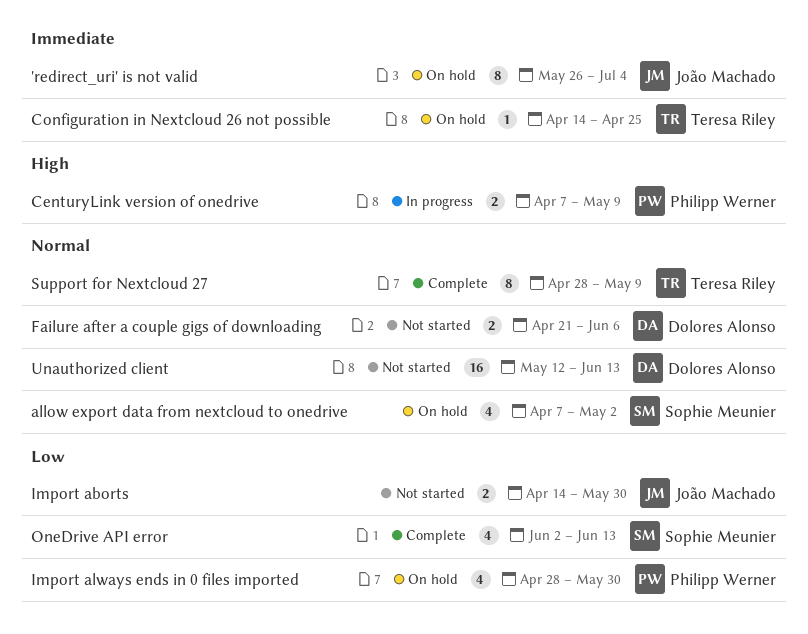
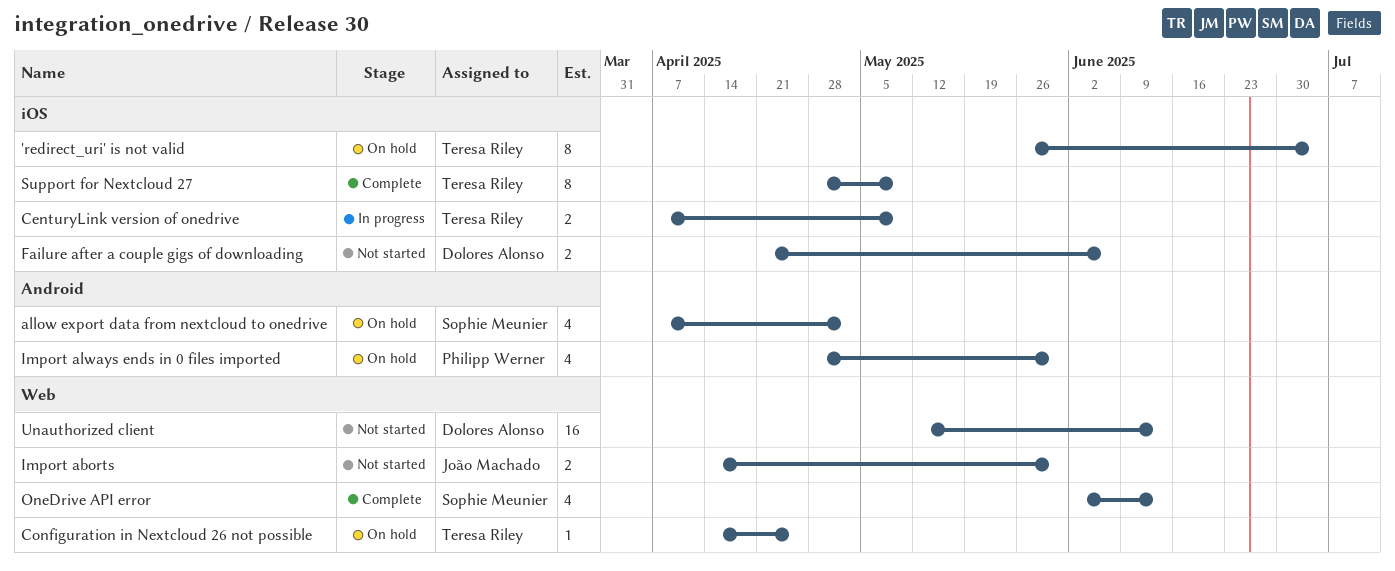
'redirect_uri' is not valid, owner: João Machado -> Teresa Riley
CenturyLink version of onedrive, owner: Philipp Werner -> Teresa Riley

